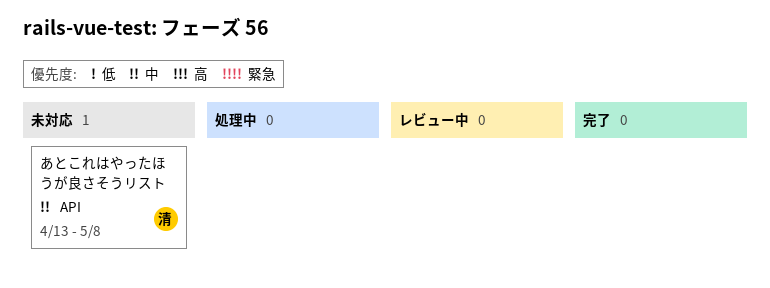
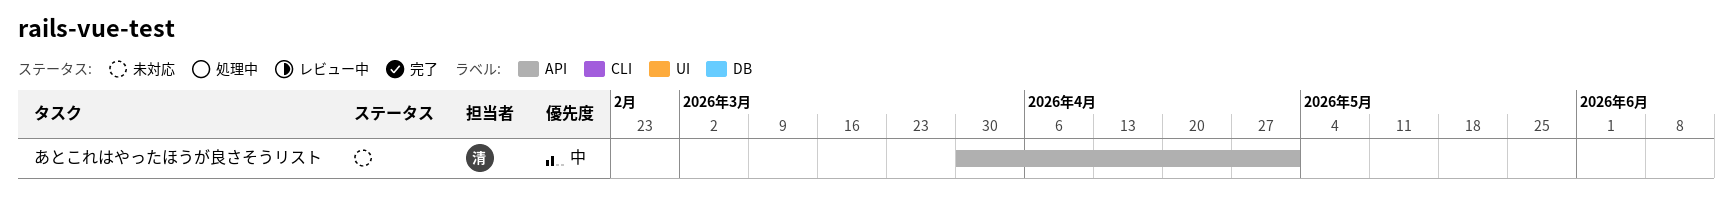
あとこれはやったほうが良さそうリスト, start: Apr 13 -> Mar 30
あとこれはやったほうが良さそうリスト, due: May 8 -> May 1

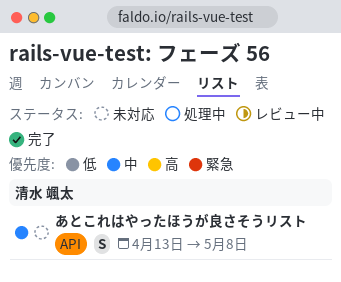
あとこれはやったほうが良さそうリスト, start: Mar 30 -> Apr 13
あとこれはやったほうが良さそうリスト, due: May 1 -> May 8

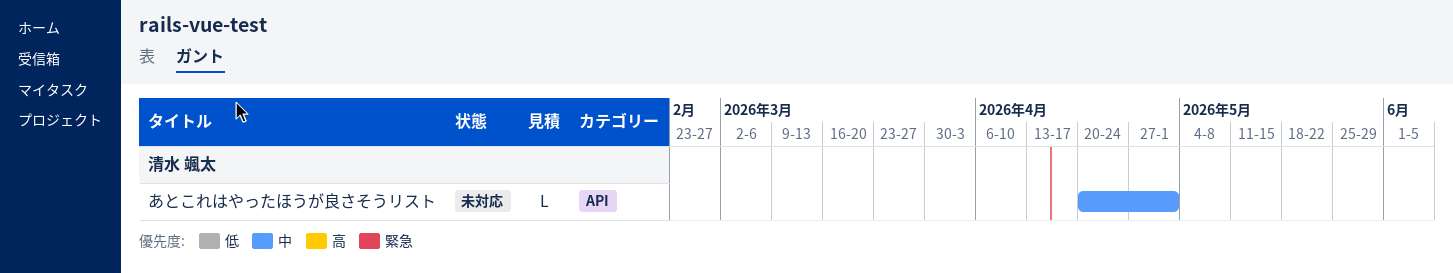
あとこれはやったほうが良さそうリスト, estimate: S -> L
あとこれはやったほうが良さそうリスト, start: Apr 13 -> Apr 20
あとこれはやったほうが良さそうリスト, due: May 8 -> May 1

